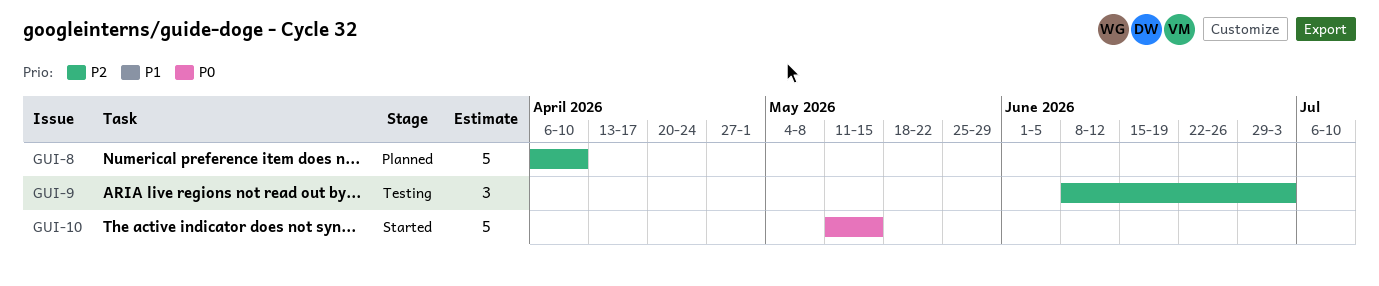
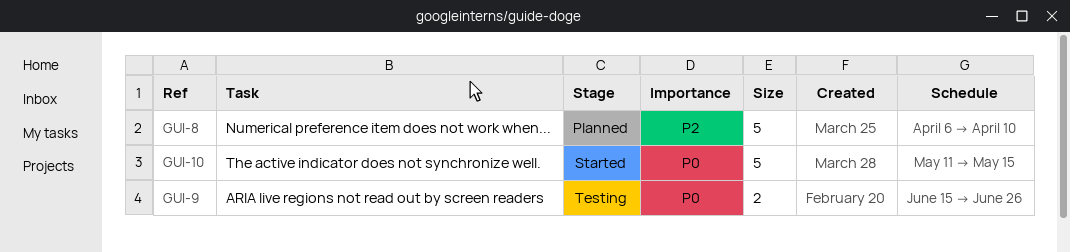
GUI-9, priority: P2 -> P0
GUI-9, estimate: 3 -> 2
GUI-9, start: Jun 8 -> Jun 15
GUI-9, due: Jul 3 -> Jun 26

